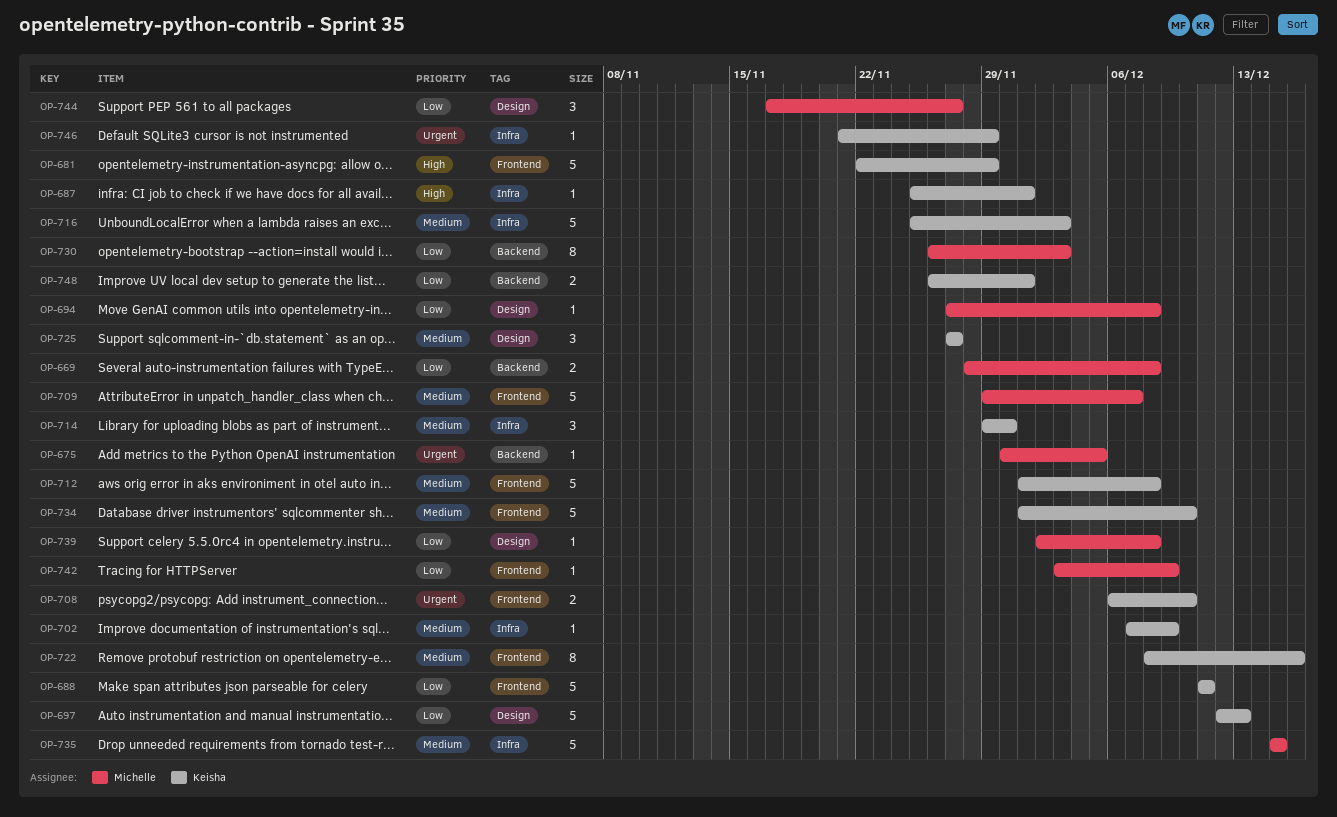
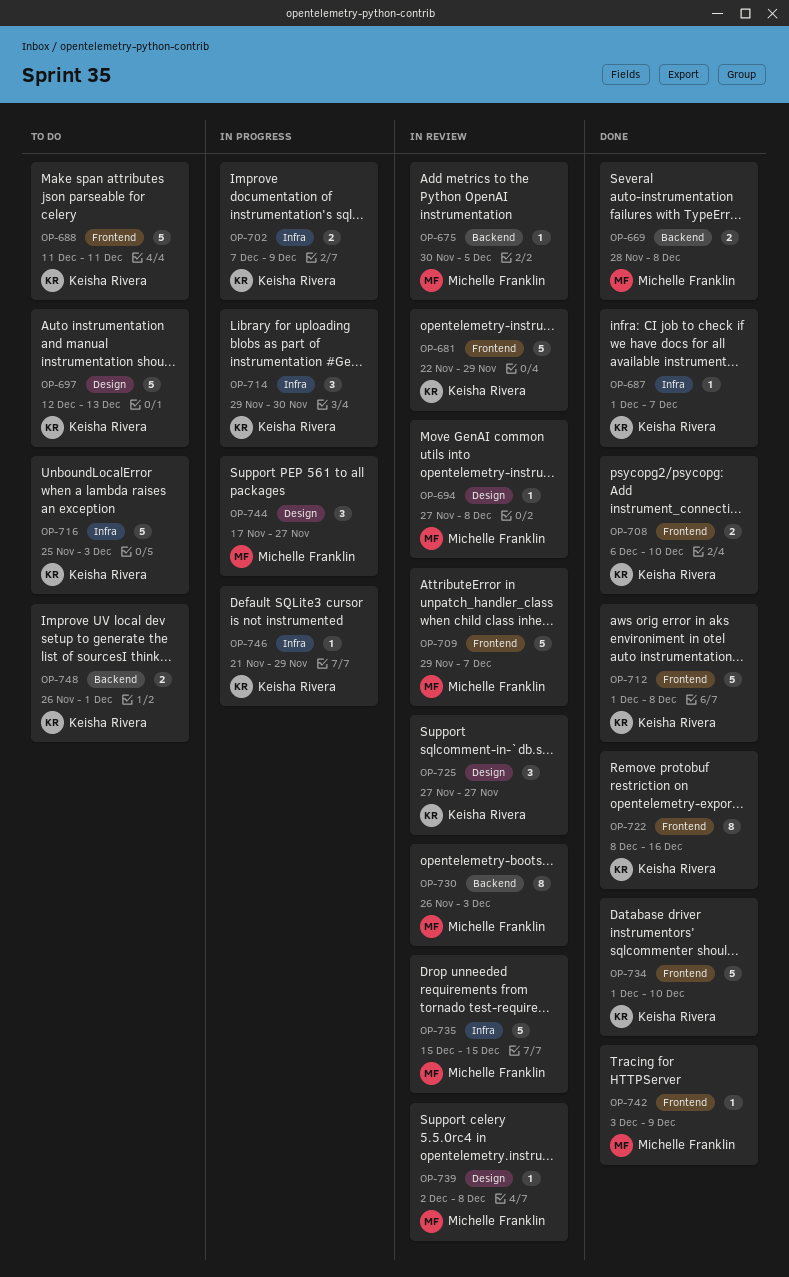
OP-687, start: Nov 25 -> Dec 1
OP-687, due: Dec 1 -> Dec 7
OP-702, estimate: 1 -> 2

